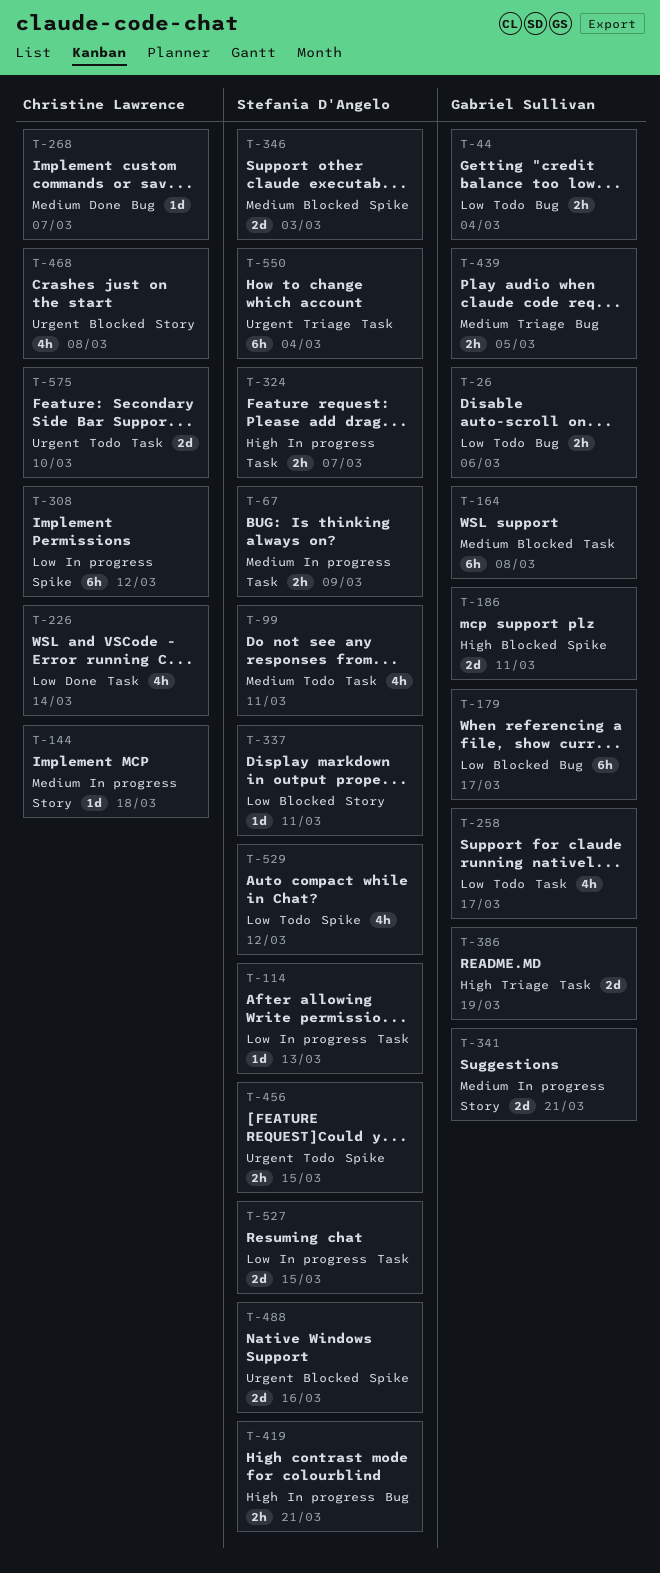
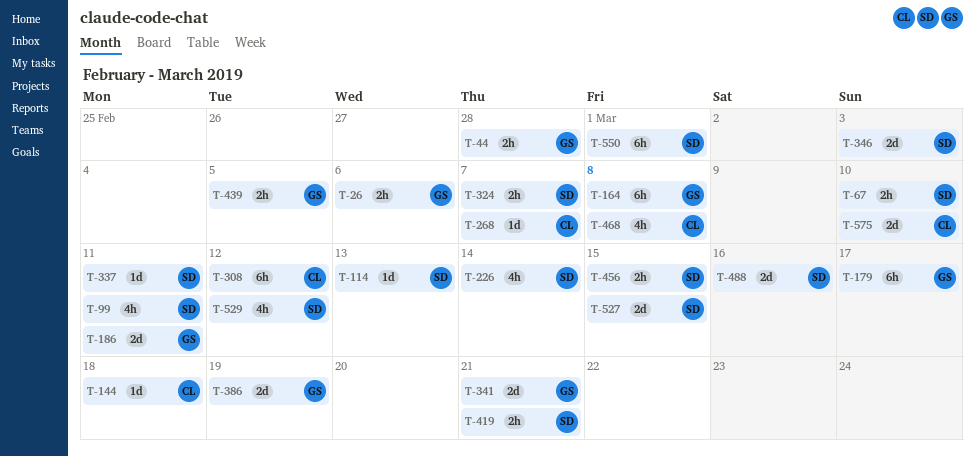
T-44, due: Mar 4 -> Feb 28
T-67, due: Mar 9 -> Mar 10
T-226, owner: Christine Lawrence -> Stefania D'Angelo
T-258: present -> none
T-550, due: Mar 4 -> Mar 1

